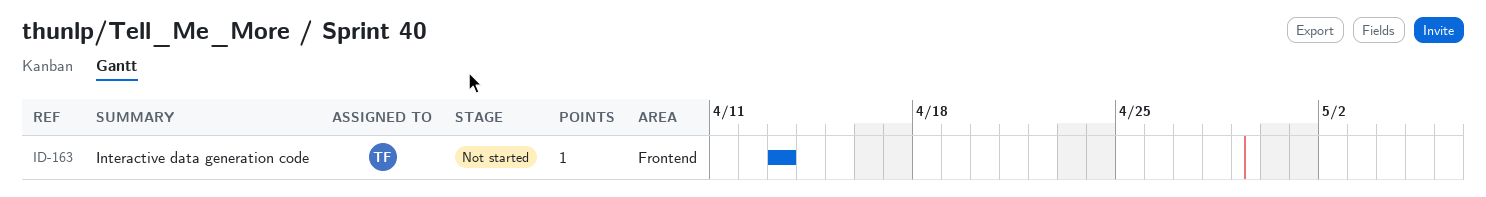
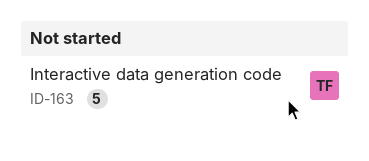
ID-163, estimate: 1 -> 5

